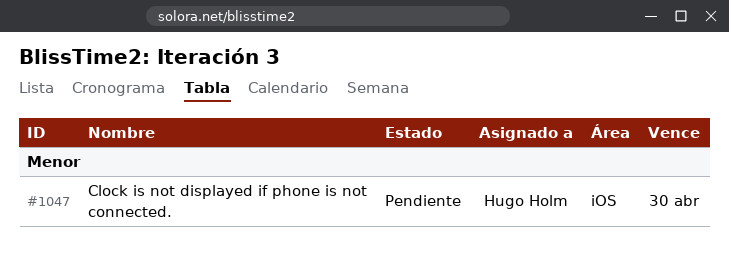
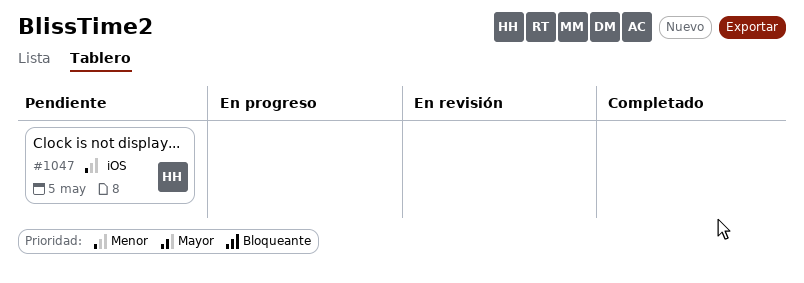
#1047, due: Apr 30 -> May 5

